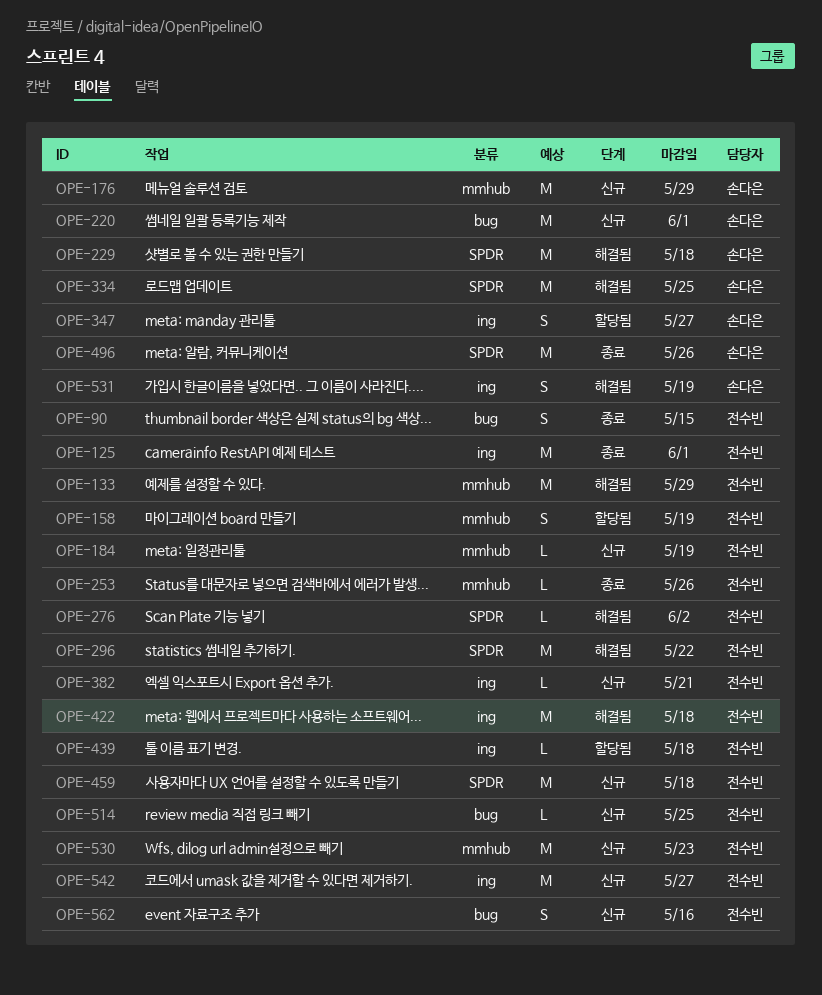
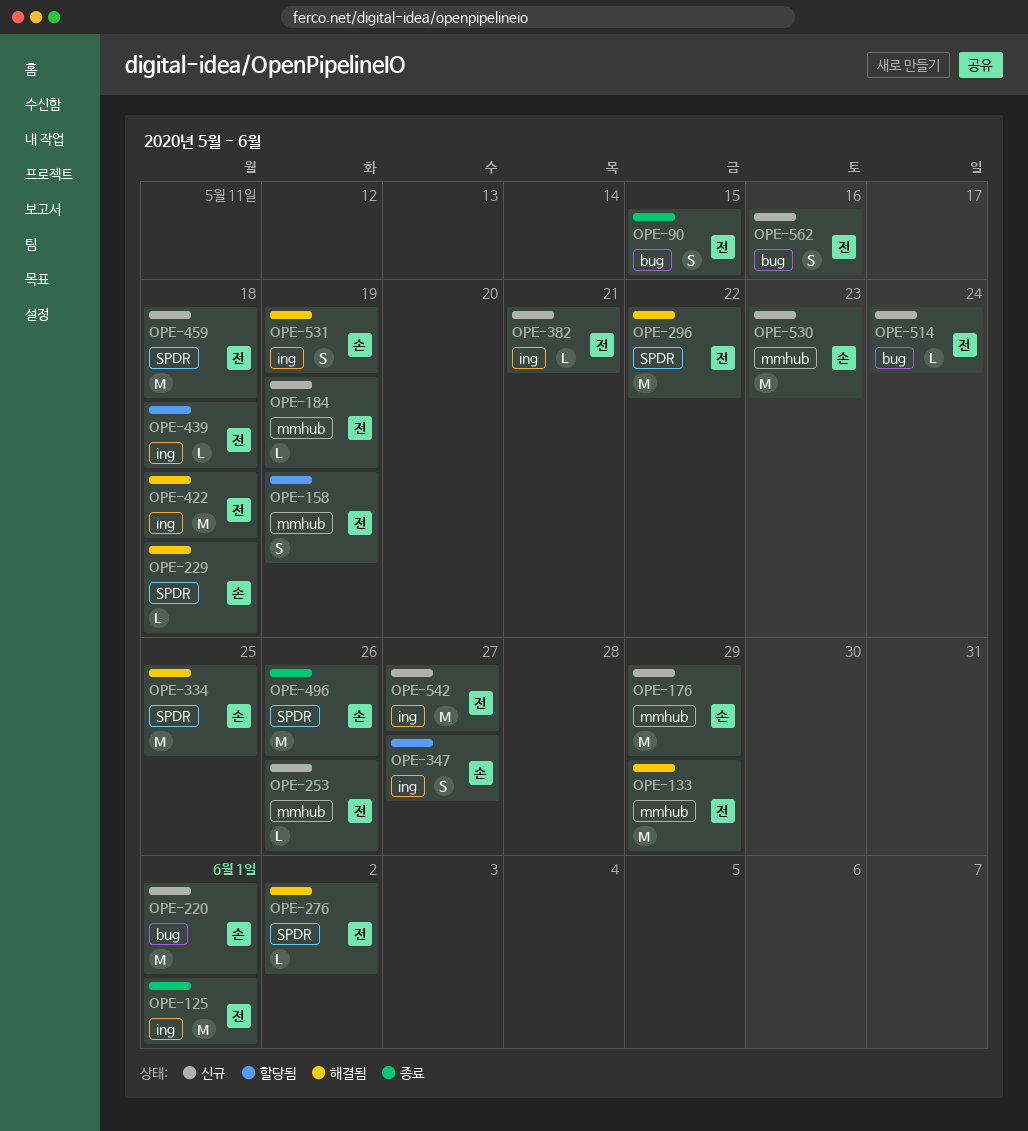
OPE-229, estimate: M -> L
OPE-253, status: 종료 -> 신규
OPE-514, due: May 25 -> May 24
OPE-530, owner: 전수빈 -> 손다은

